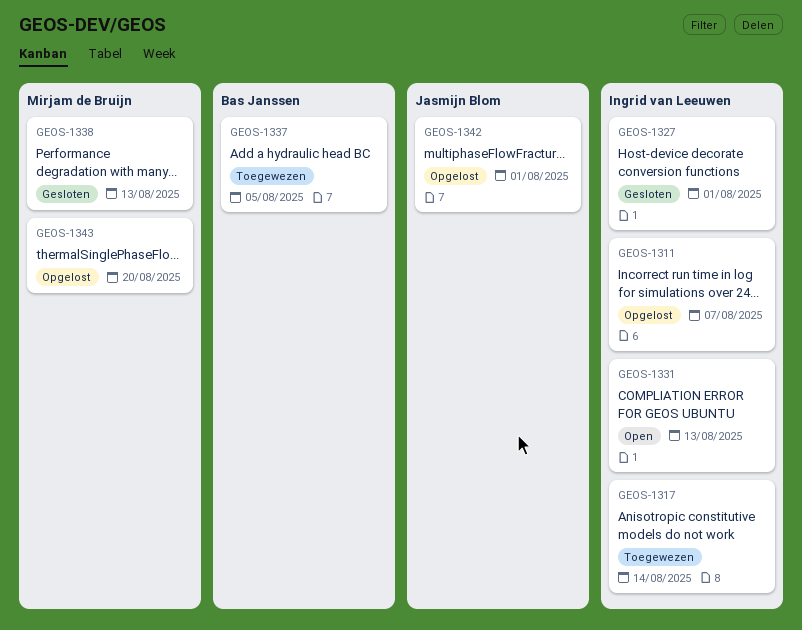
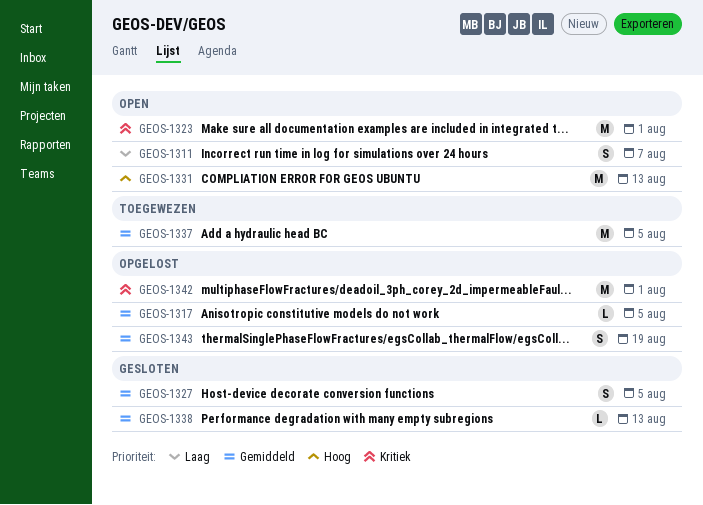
GEOS-1311, status: Opgelost -> Open
GEOS-1317, status: Toegewezen -> Opgelost
GEOS-1317, due: Aug 14 -> Aug 5
GEOS-1323: none -> present
GEOS-1327, due: Aug 1 -> Aug 5
GEOS-1343, due: Aug 20 -> Aug 19

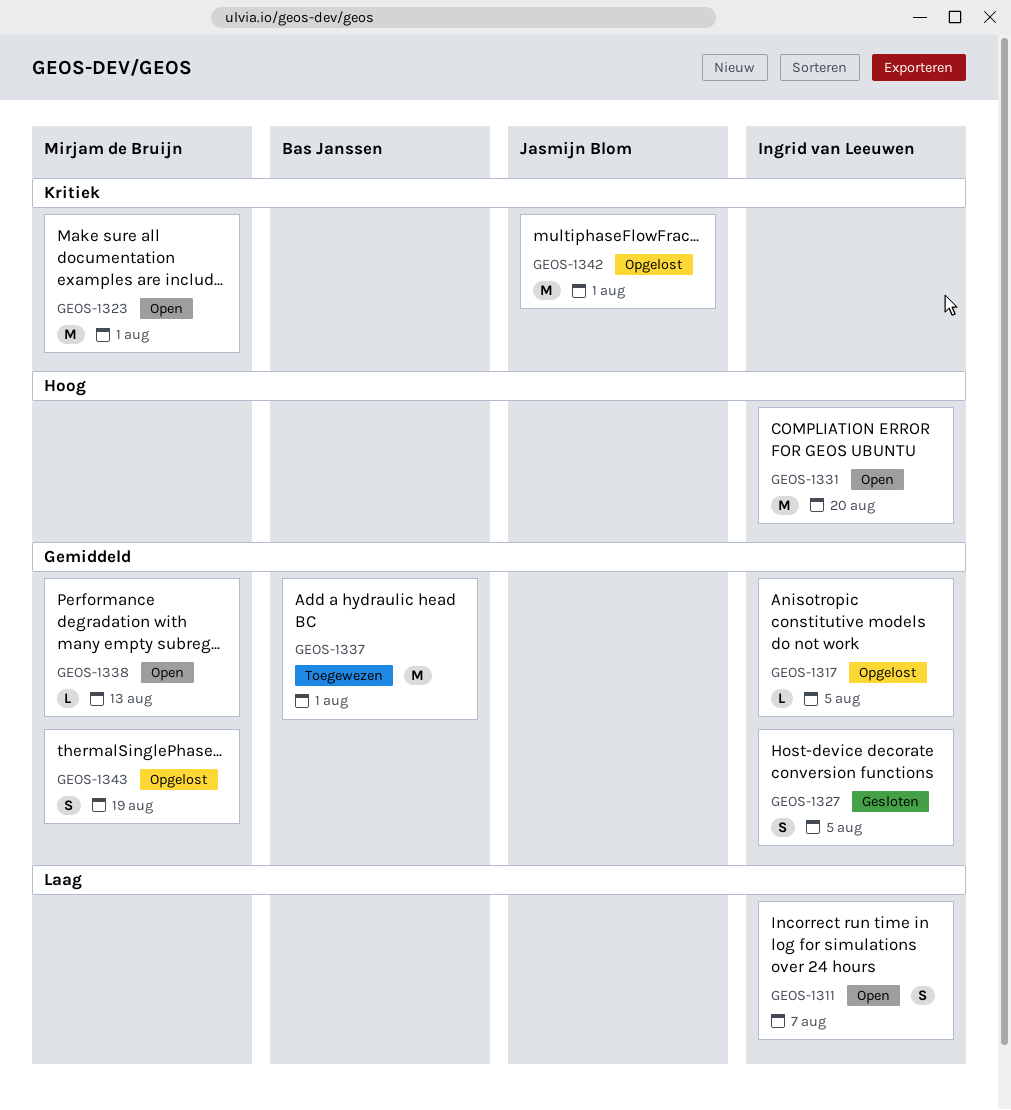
GEOS-1331, due: Aug 13 -> Aug 20
GEOS-1337, due: Aug 5 -> Aug 1
GEOS-1338, status: Gesloten -> Open

